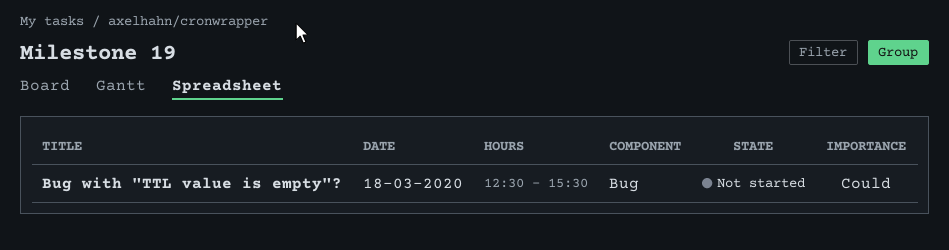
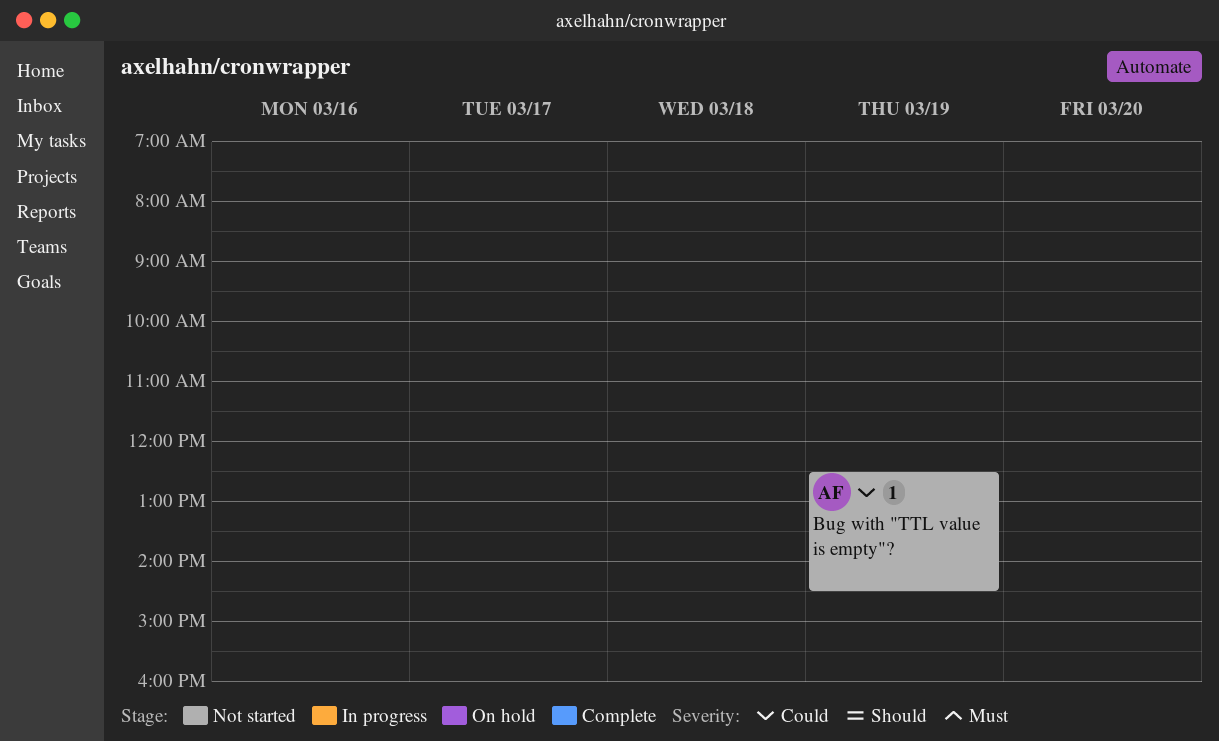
Bug with "TTL value is empty"?, day: Mar 18 -> Mar 19
Bug with "TTL value is empty"?, ends: 15:30 -> 14:30

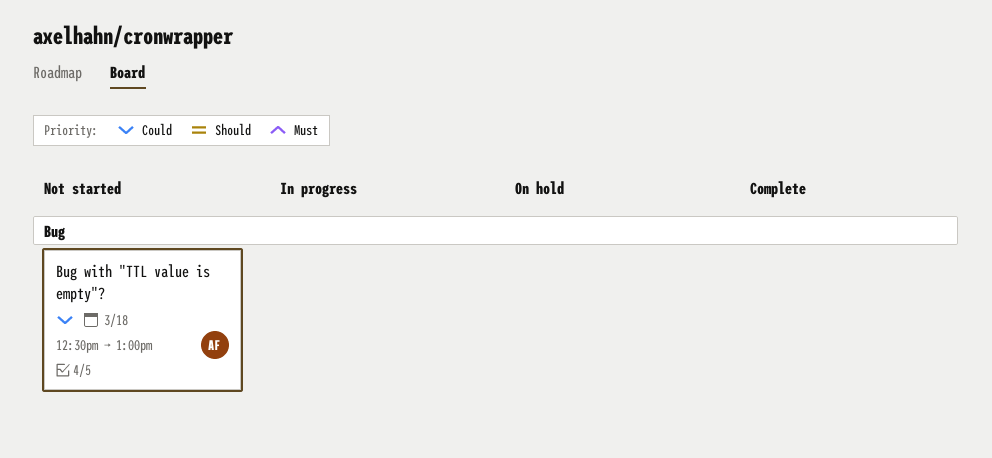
Bug with "TTL value is empty"?, day: Mar 19 -> Mar 18
Bug with "TTL value is empty"?, ends: 14:30 -> 13:00

